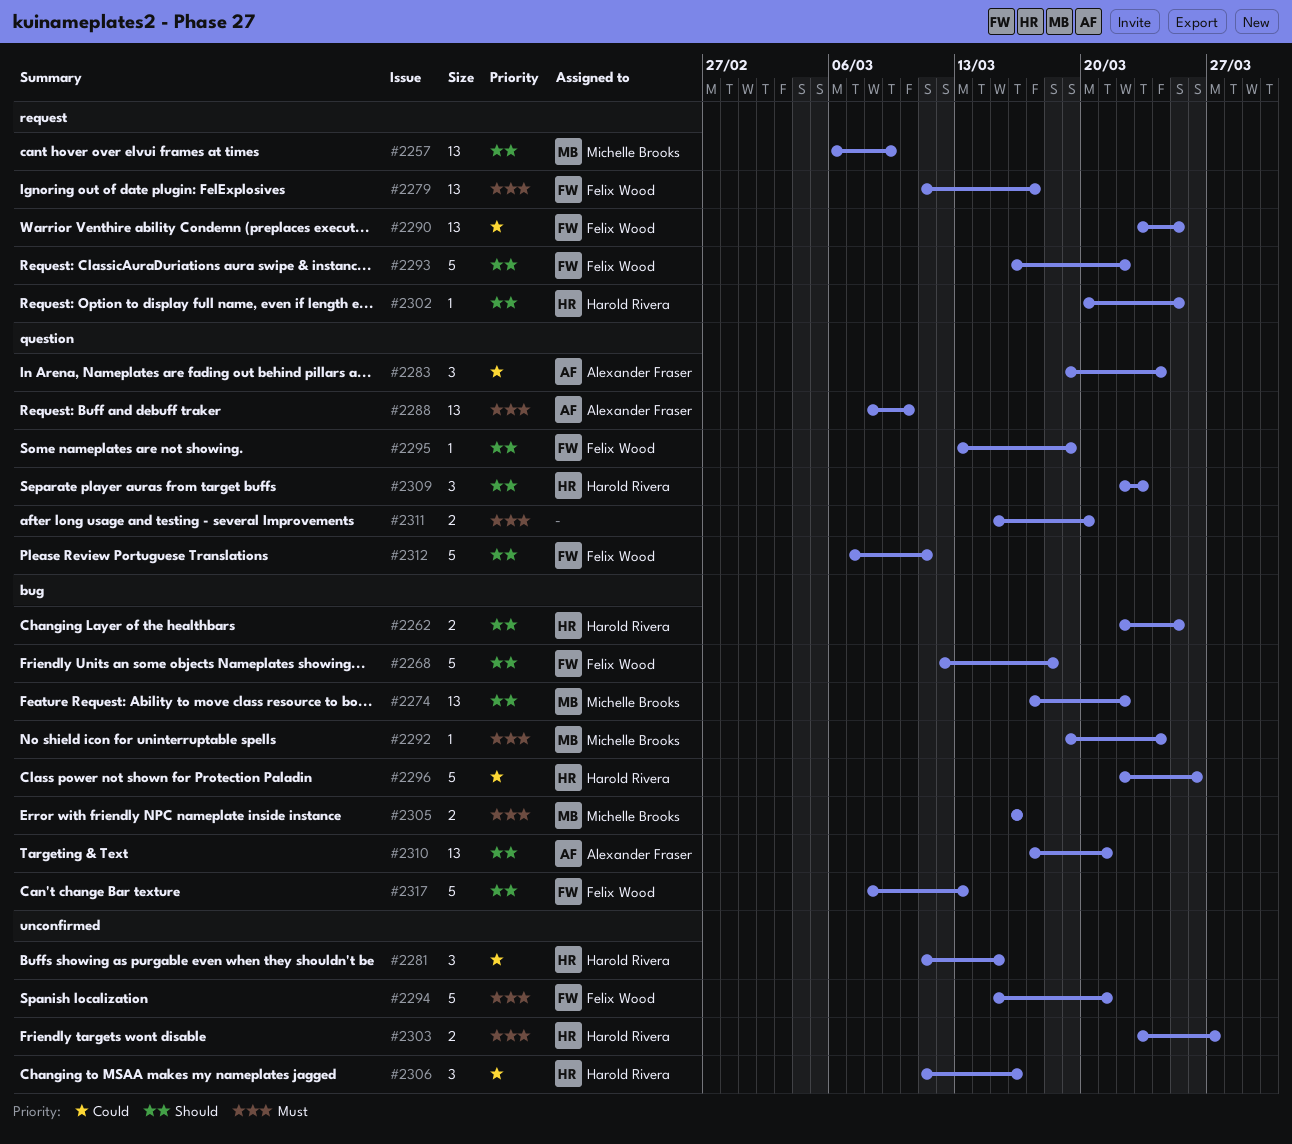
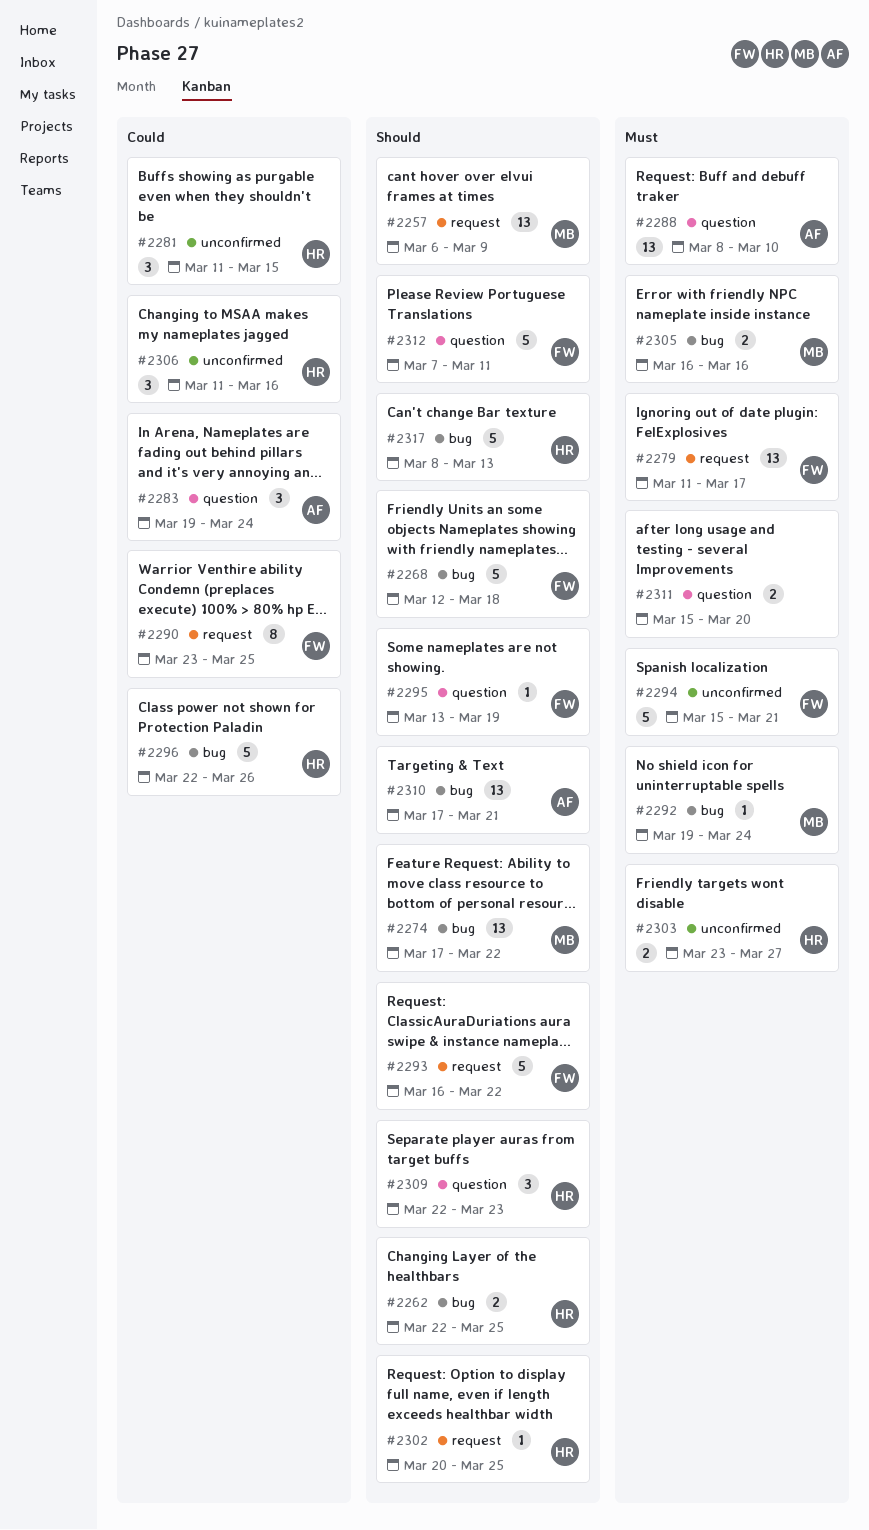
#2290, estimate: 13 -> 8
#2317, owner: Felix Wood -> Harold Rivera

